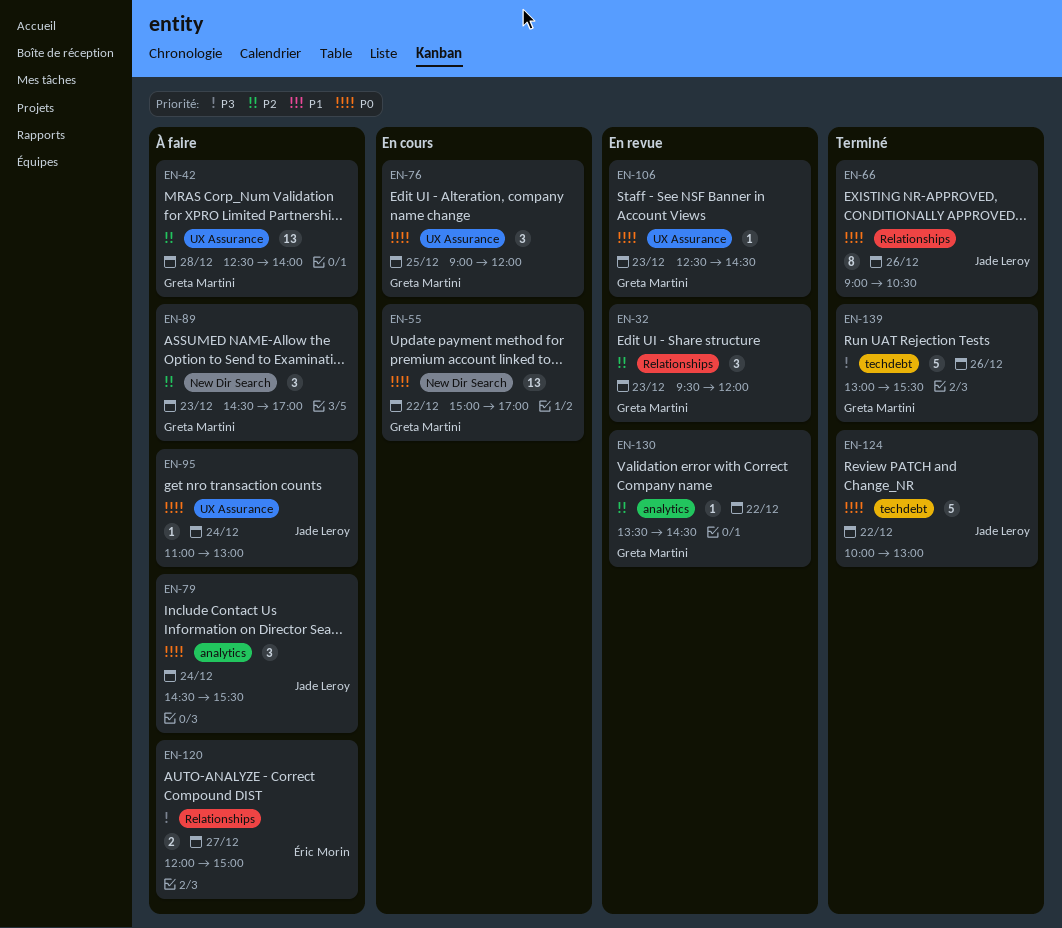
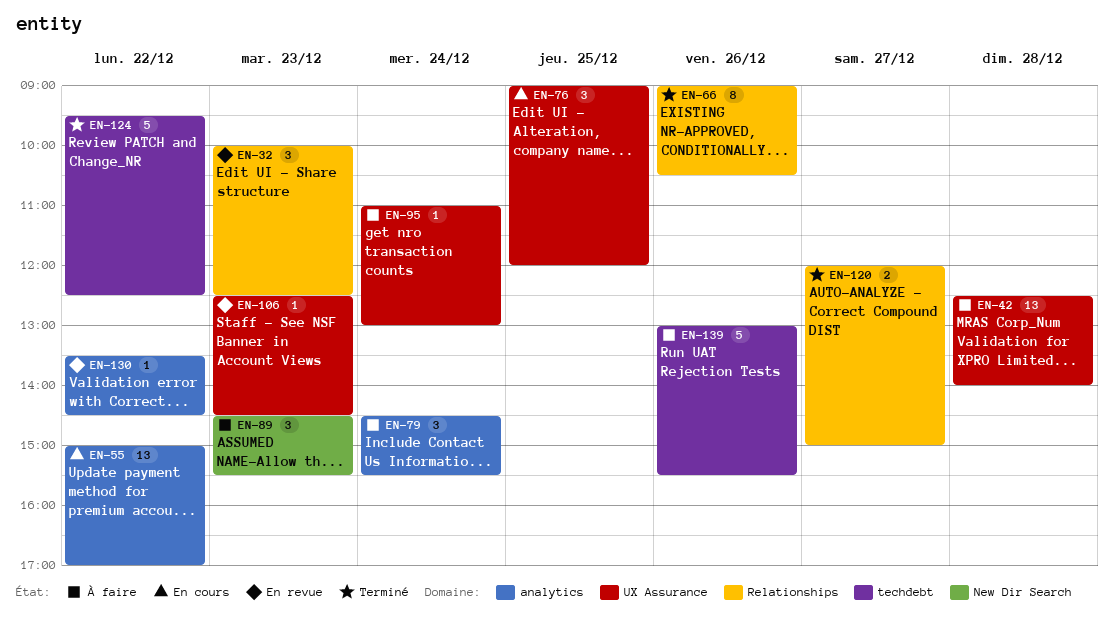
EN-32, begins: 09:30 -> 10:00
EN-32, ends: 12:00 -> 12:30
EN-55, label: New Dir Search -> analytics
EN-89, ends: 17:00 -> 15:30
EN-120, status: À faire -> Terminé
EN-124, begins: 10:00 -> 09:30
EN-124, ends: 13:00 -> 12:30
EN-139, status: Terminé -> À faire

